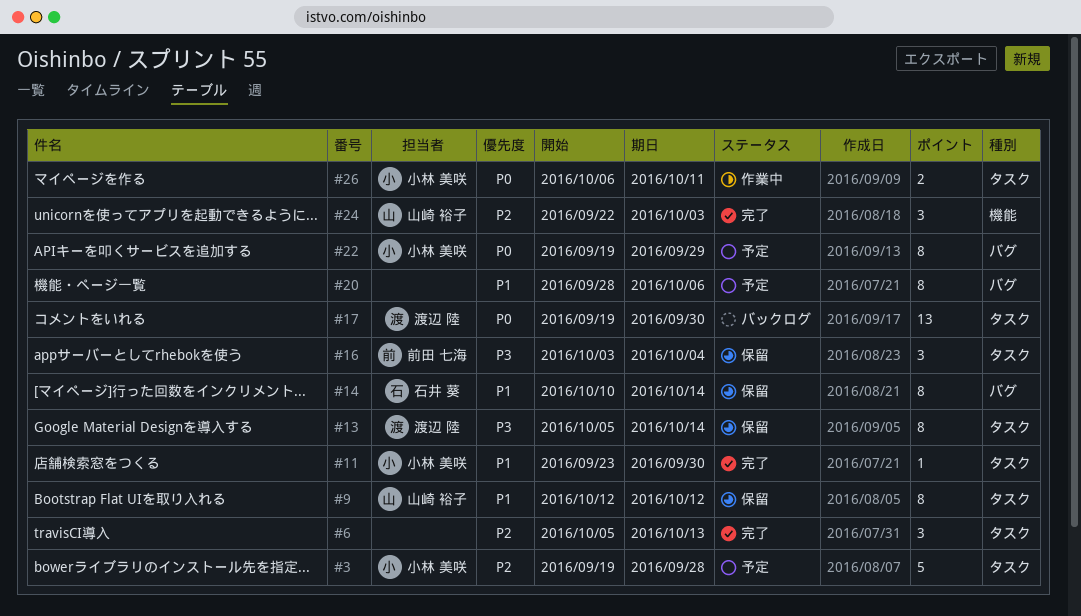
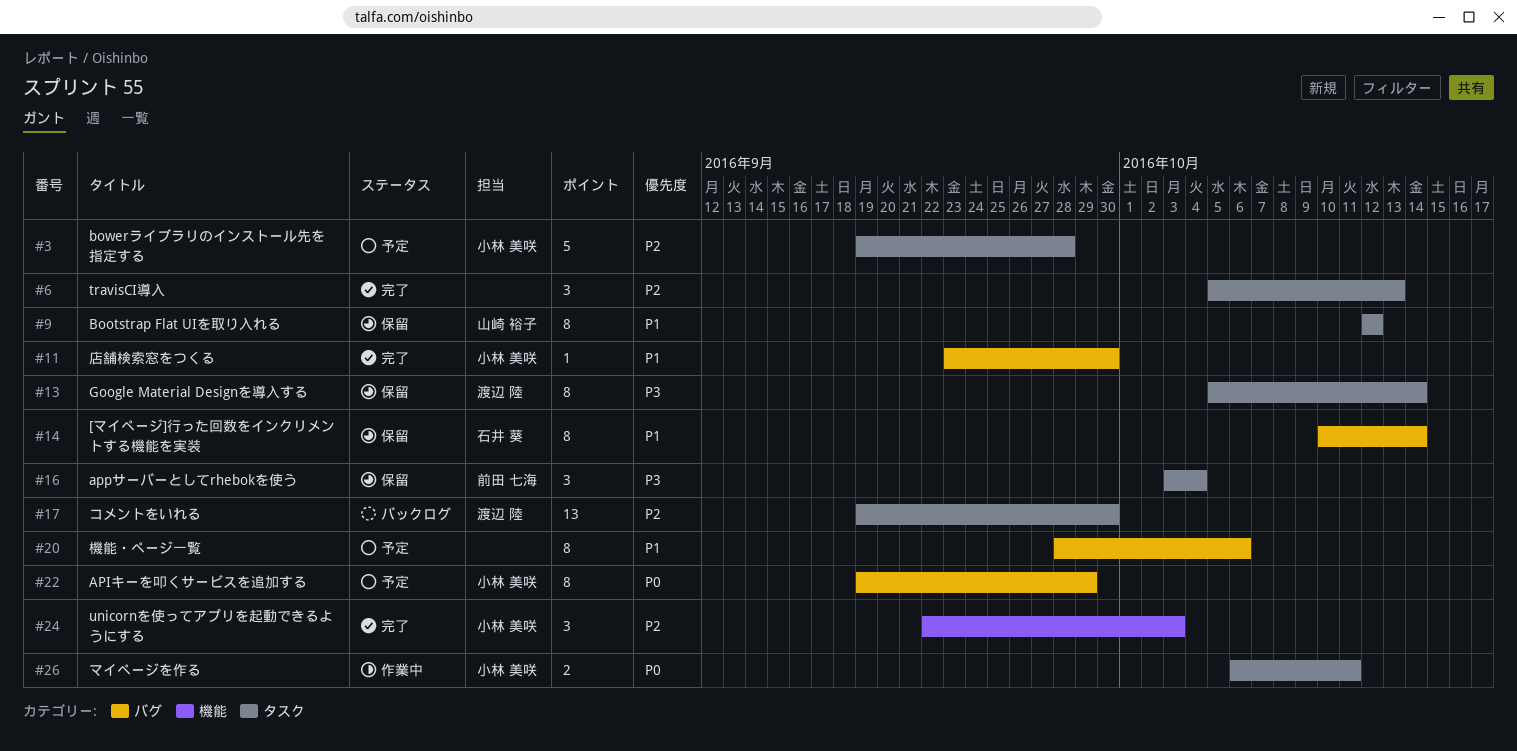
#11, label: タスク -> バグ
#17, priority: P0 -> P2
#24, owner: 山崎 裕子 -> 小林 美咲

